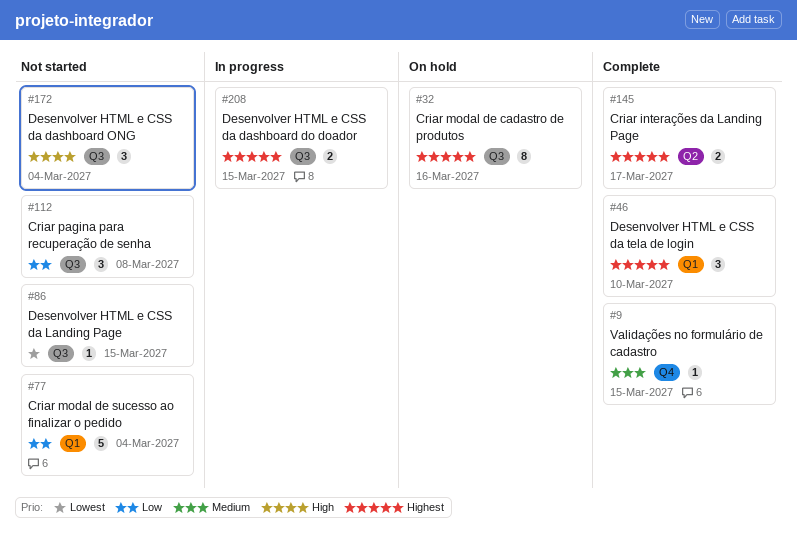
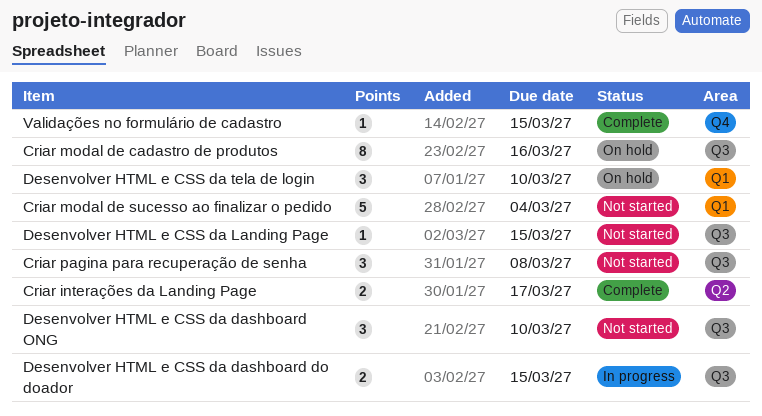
Desenvolver HTML e CSS da dashboard ONG, due: Mar 4 -> Mar 10
Desenvolver HTML e CSS da tela de login, status: Complete -> On hold

